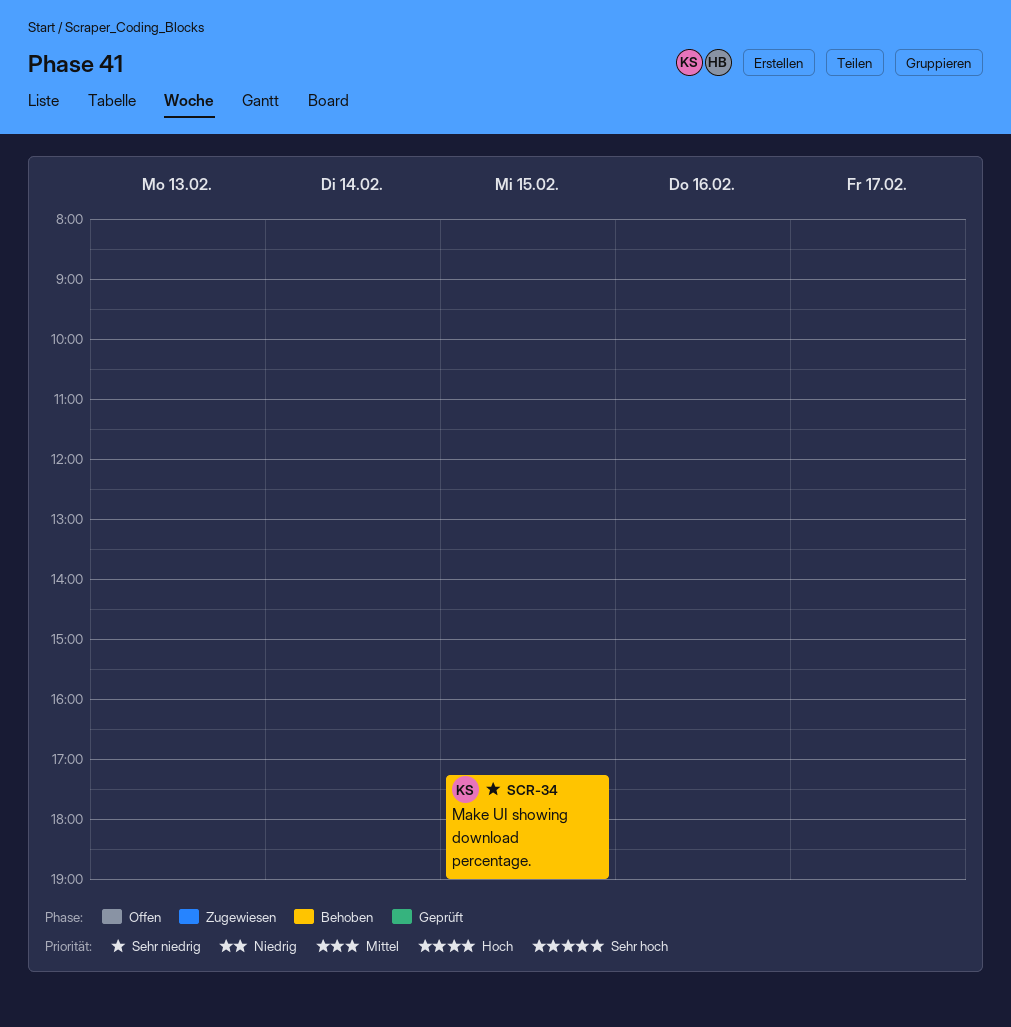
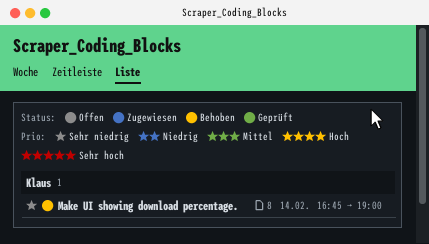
Make UI showing download percentage., day: Feb 15 -> Feb 14
Make UI showing download percentage., begins: 17:15 -> 16:45

